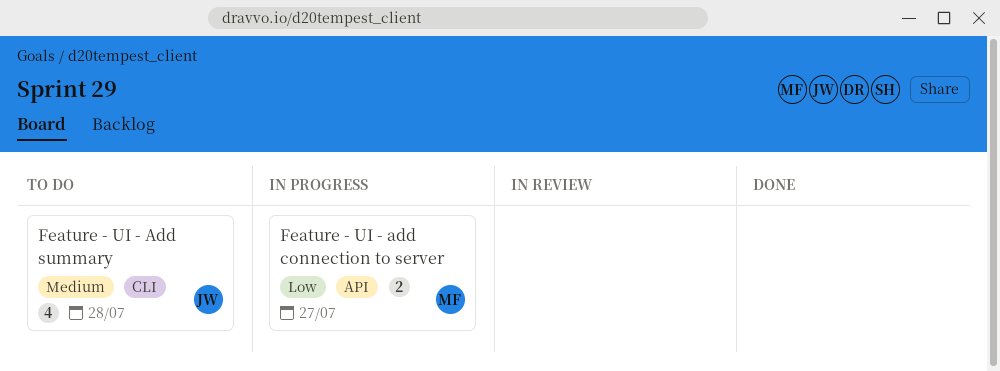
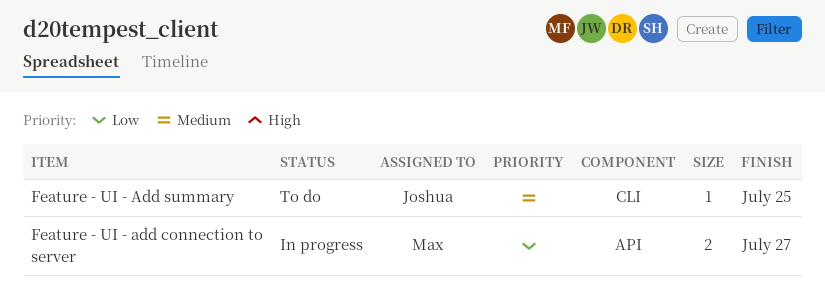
Feature - UI - Add summary, estimate: 4 -> 1
Feature - UI - Add summary, due: Jul 28 -> Jul 25

